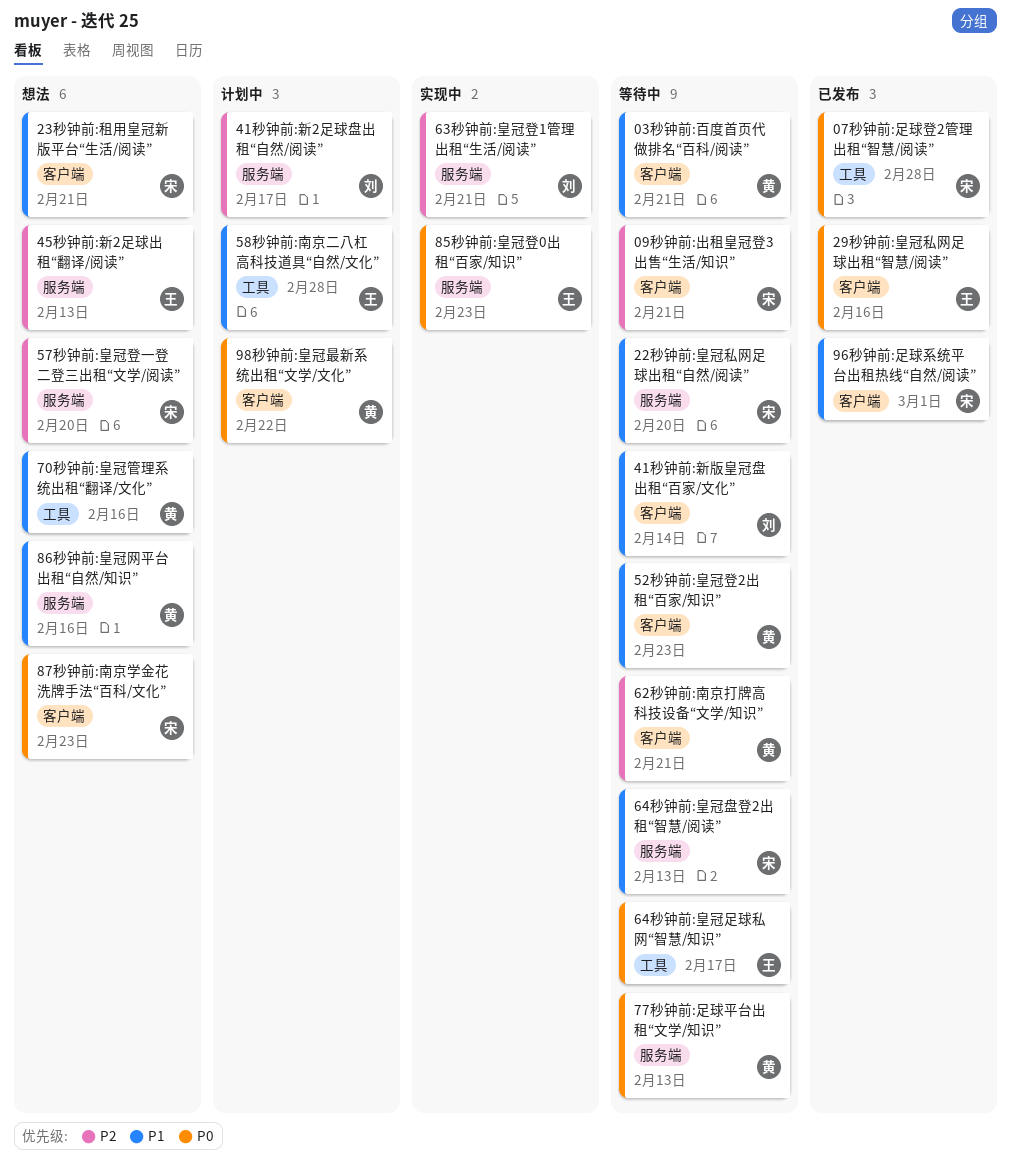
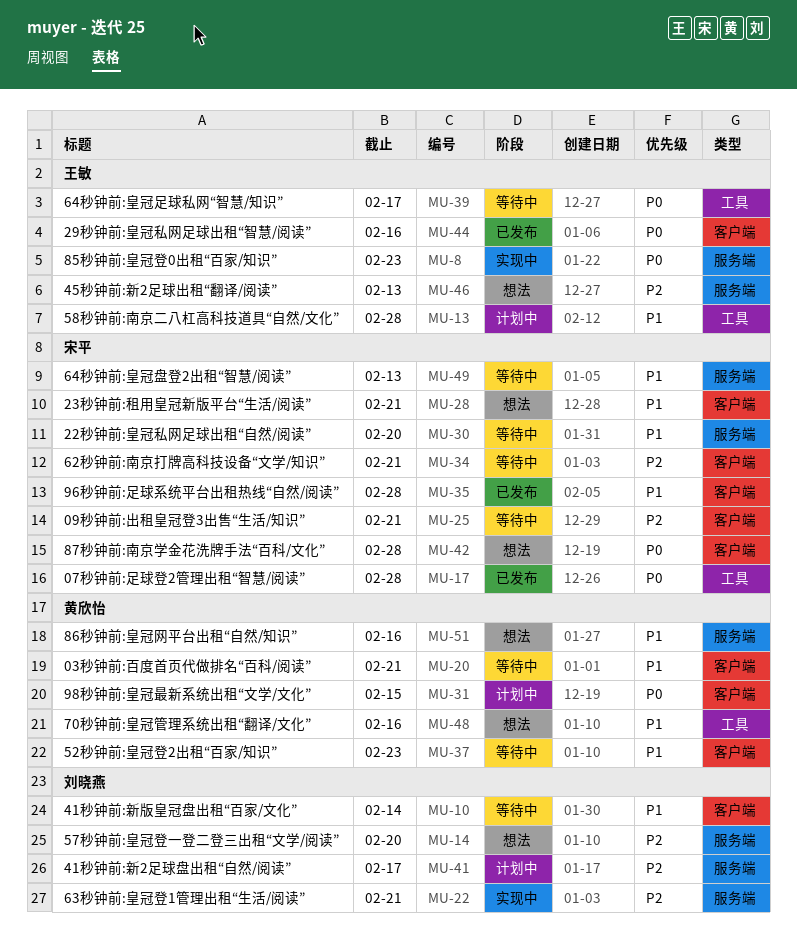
57秒钟前:皇冠登一登二登三出租“文学/阅读”, owner: 宋平 -> 刘晓燕
62秒钟前:南京打牌高科技设备“文学/知识”, owner: 黄欣怡 -> 宋平
77秒钟前:足球平台出租“文学/知识”: present -> none
87秒钟前:南京学金花洗牌手法“百科/文化”, due: Feb 23 -> Feb 28
96秒钟前:足球系统平台出租热线“自然/阅读”, due: Mar 1 -> Feb 28
98秒钟前:皇冠最新系统出租“文学/文化”, due: Feb 22 -> Feb 15

